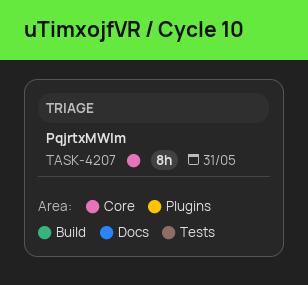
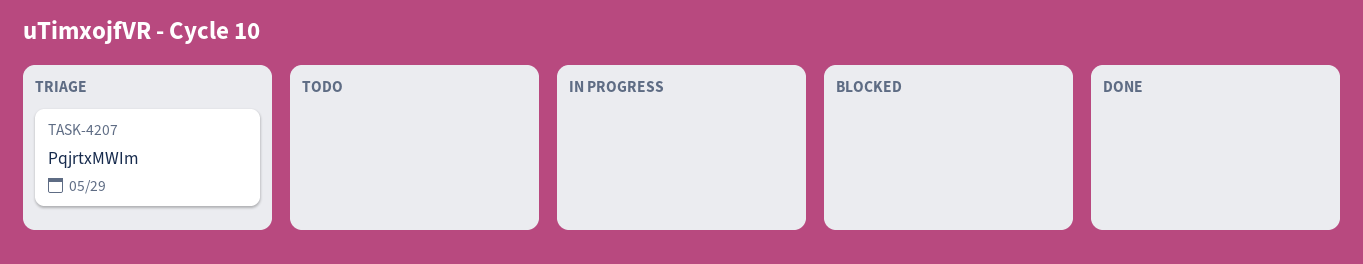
TASK-4207, due: May 31 -> May 29

